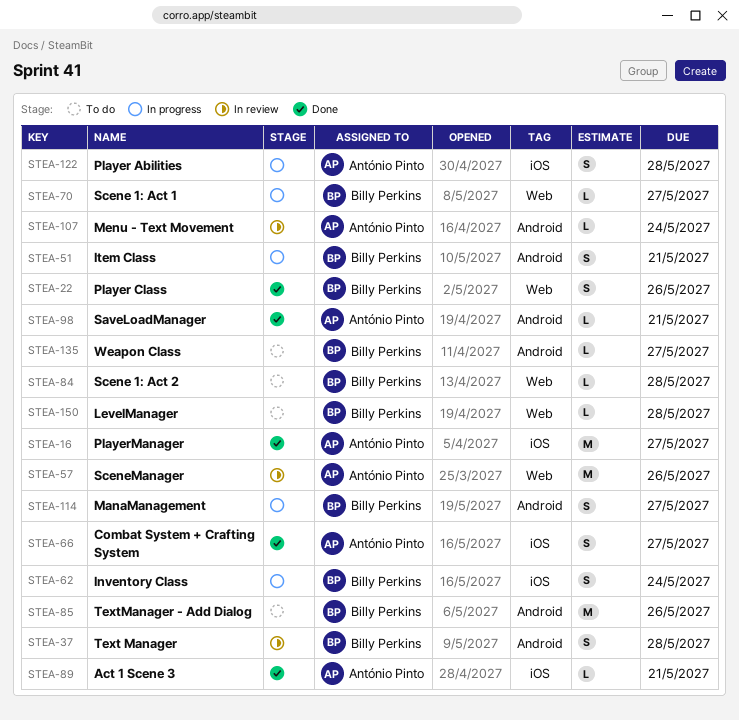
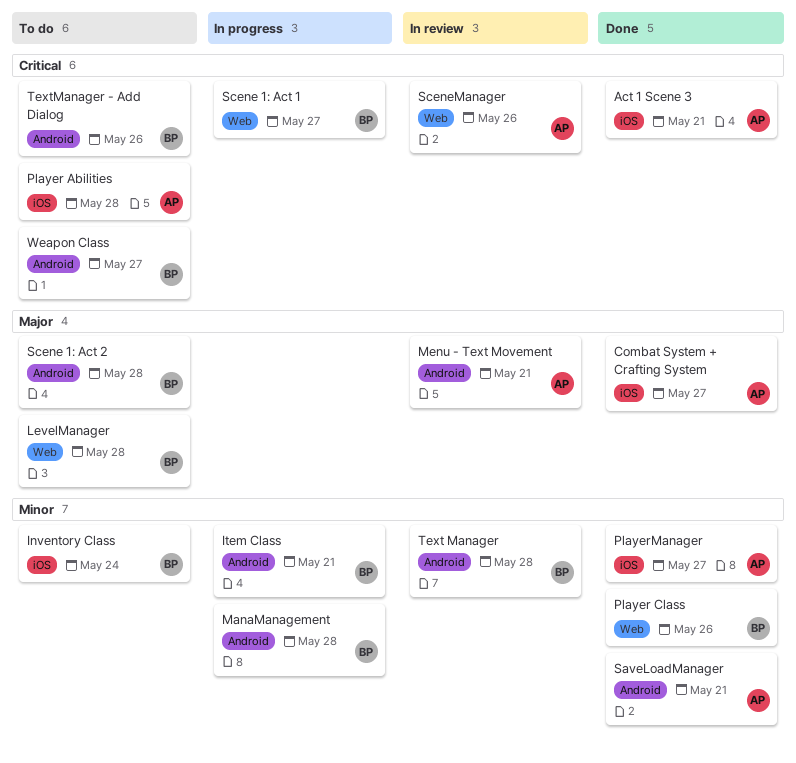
Inventory Class, status: In progress -> To do
ManaManagement, due: May 27 -> May 28
Menu - Text Movement, due: May 24 -> May 21
Player Abilities, status: In progress -> To do
Scene 1: Act 2, label: Web -> Android

